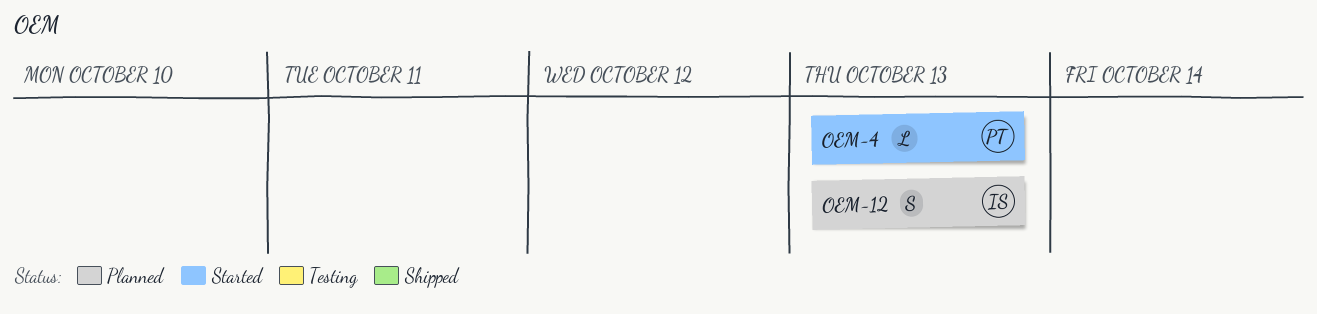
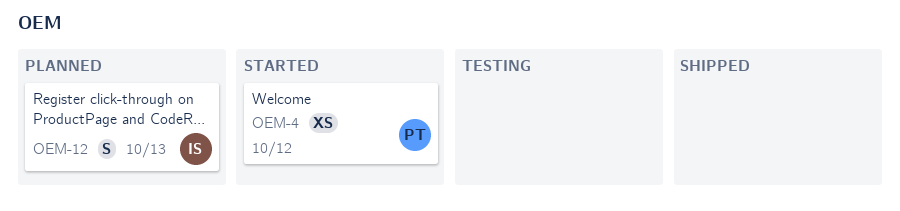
OEM-4, estimate: L -> XS
OEM-4, due: Oct 13 -> Oct 12

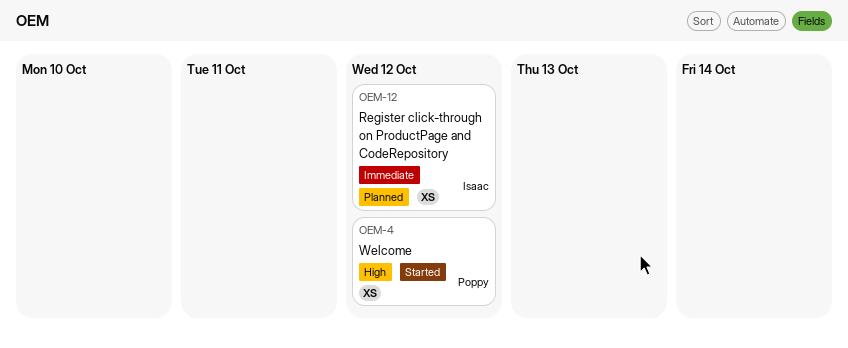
OEM-12, estimate: S -> XS
OEM-12, due: Oct 13 -> Oct 12

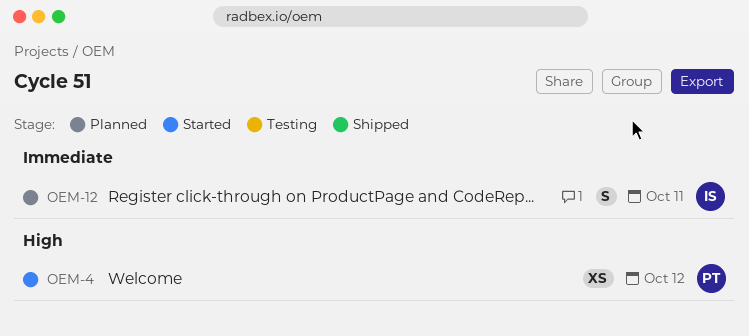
OEM-12, estimate: XS -> S
OEM-12, due: Oct 12 -> Oct 11

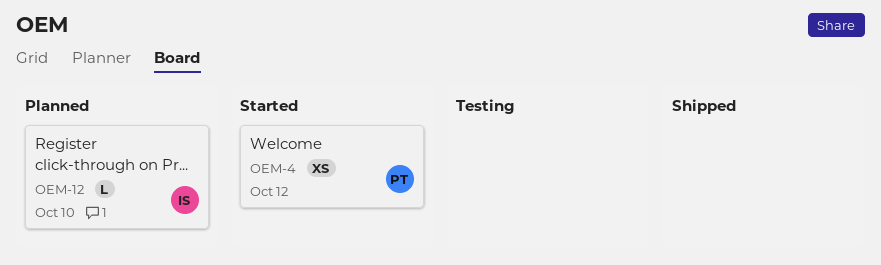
OEM-12, estimate: S -> L
OEM-12, due: Oct 11 -> Oct 10

